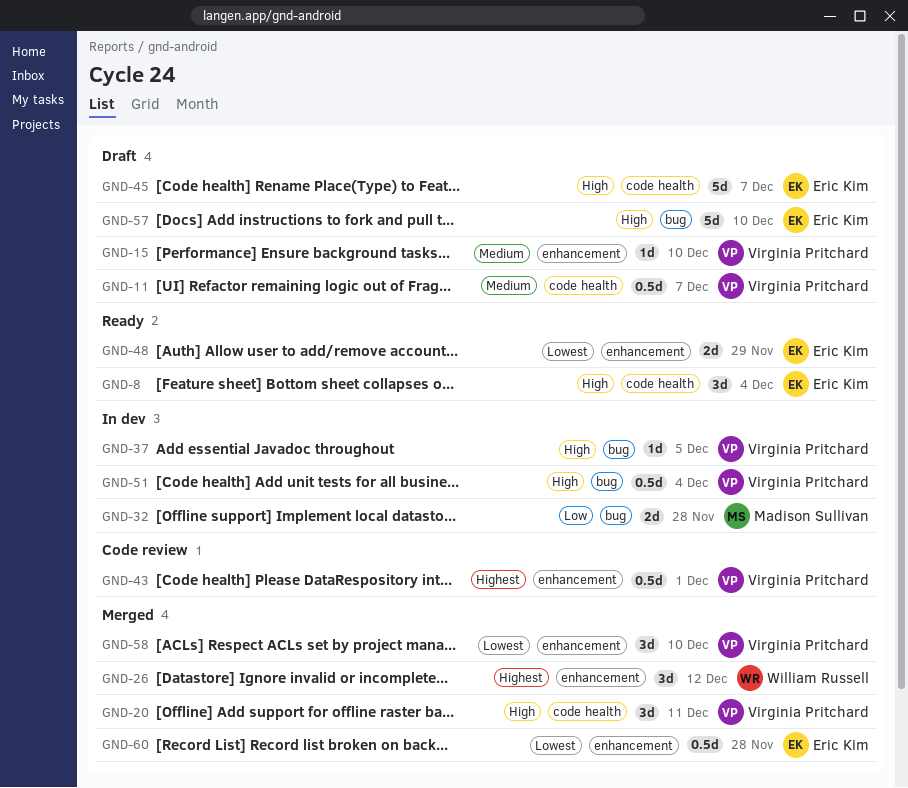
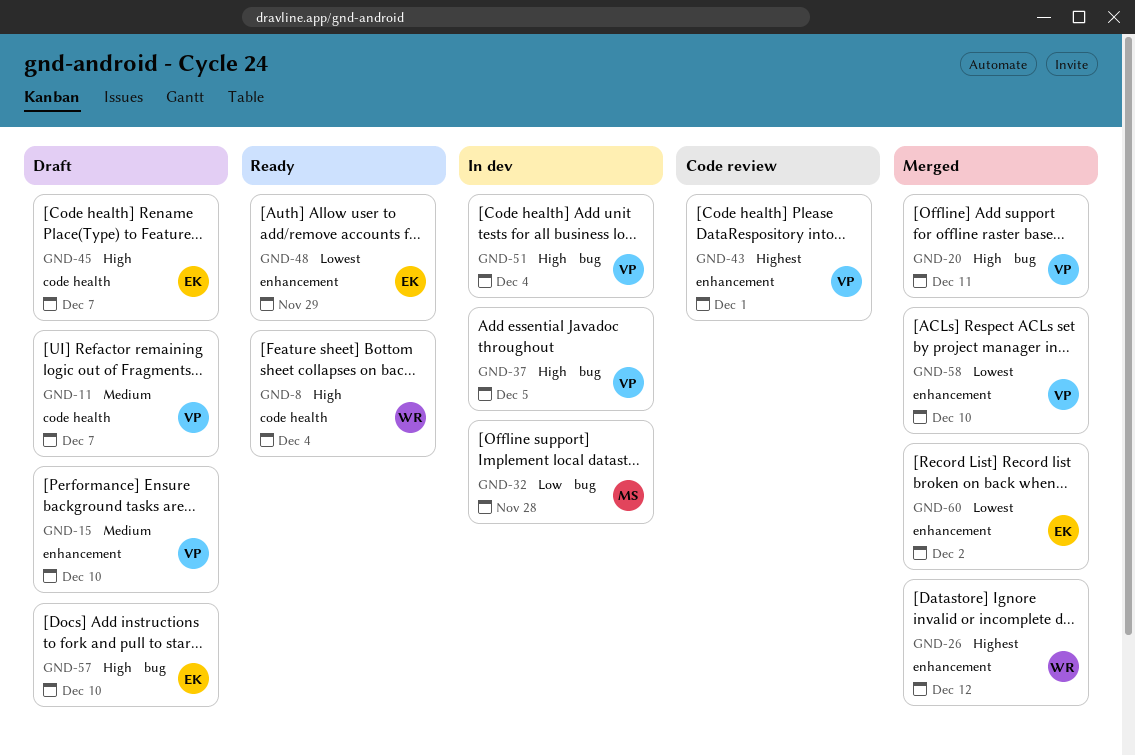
GND-8, owner: Eric Kim -> William Russell
GND-20, label: code health -> bug
GND-60, due: Nov 28 -> Dec 2

